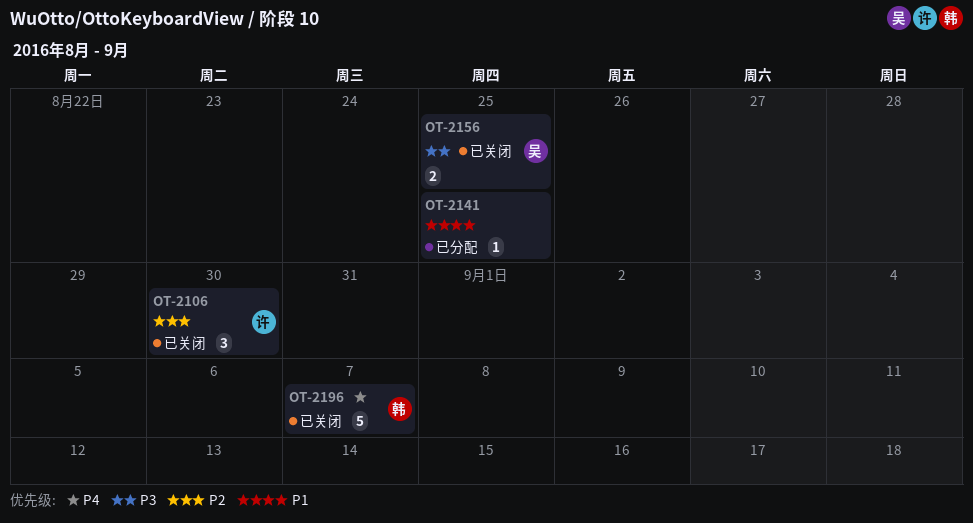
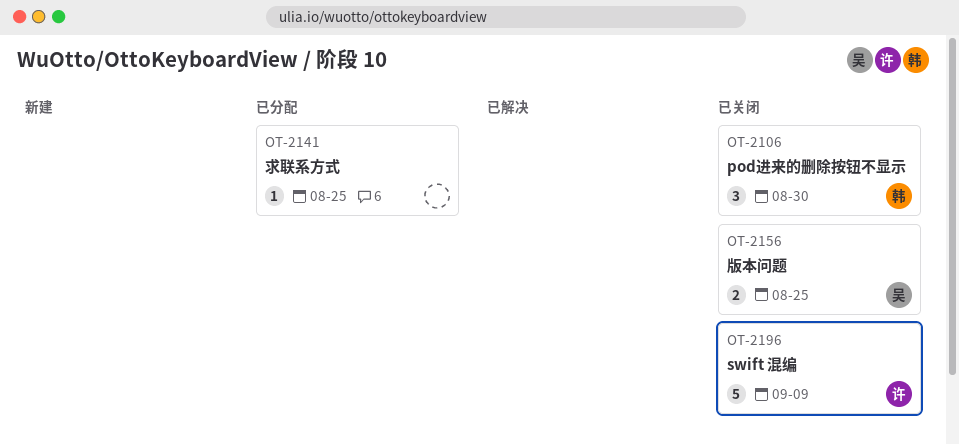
OT-2106, owner: 许 -> 韩
OT-2196, owner: 韩 -> 许
OT-2196, due: Sep 7 -> Sep 9

